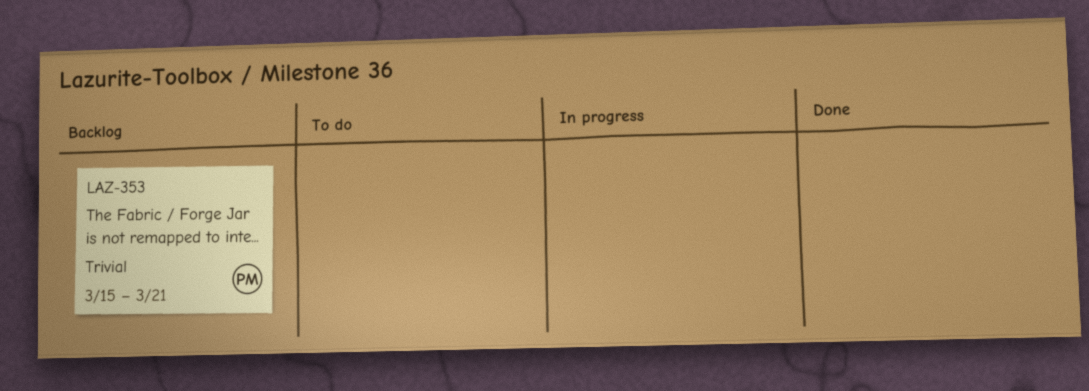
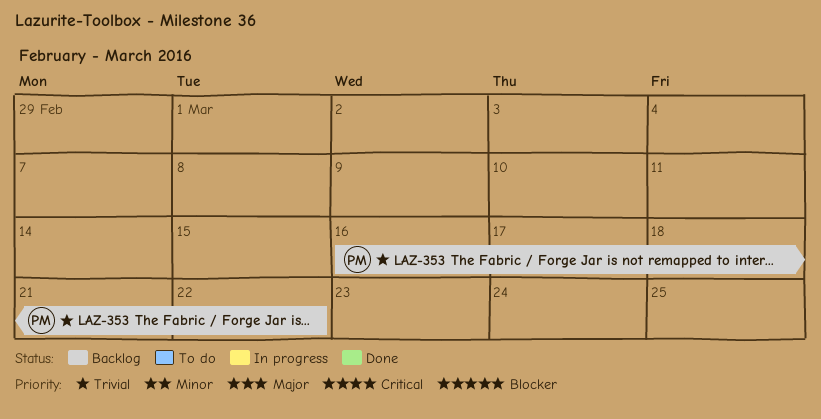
LAZ-353, start: Mar 15 -> Mar 16
LAZ-353, due: Mar 21 -> Mar 22

